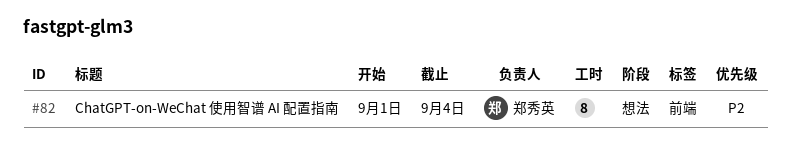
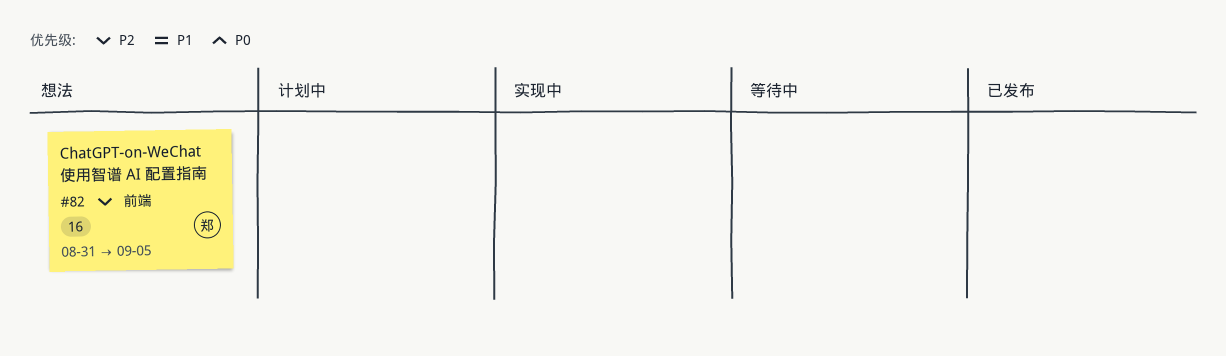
#82, estimate: 8 -> 16
#82, start: Sep 1 -> Aug 31
#82, due: Sep 4 -> Sep 5

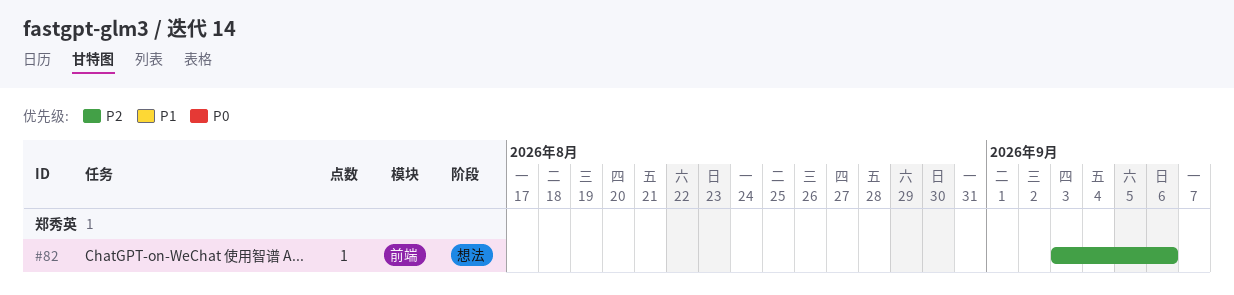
#82, estimate: 16 -> 1
#82, start: Aug 31 -> Sep 3
#82, due: Sep 5 -> Sep 6

